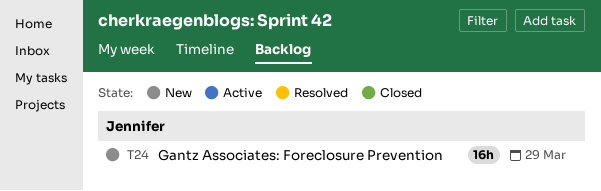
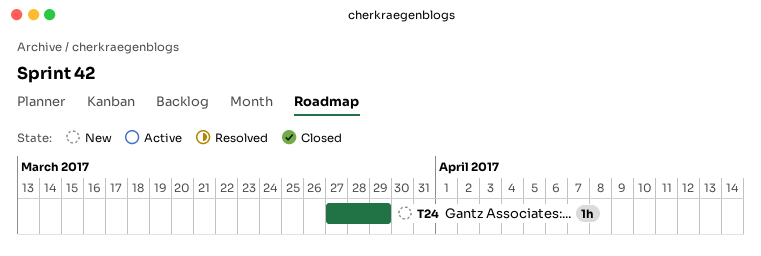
T24, estimate: 16h -> 1h

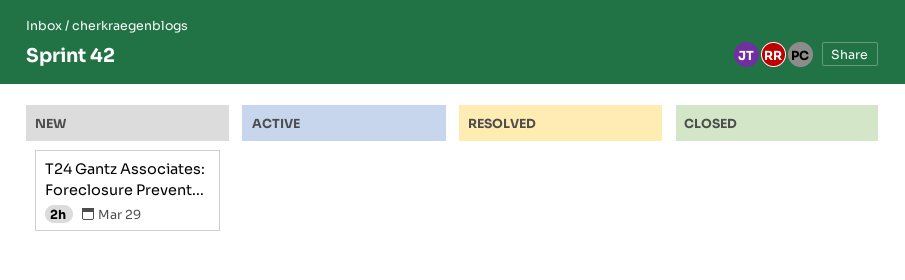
T24, estimate: 1h -> 2h

